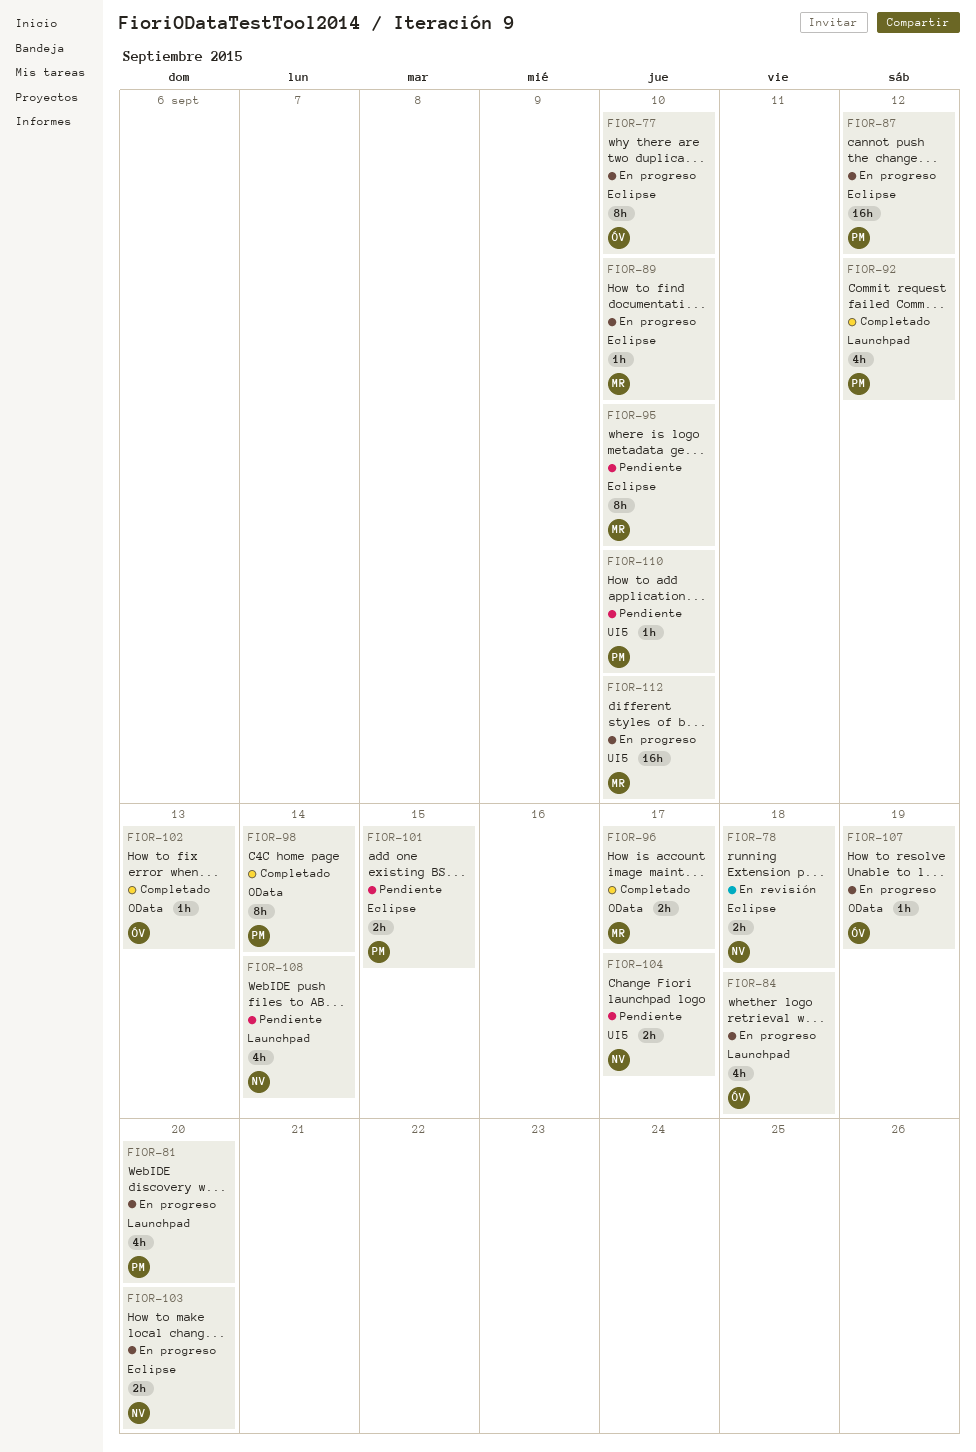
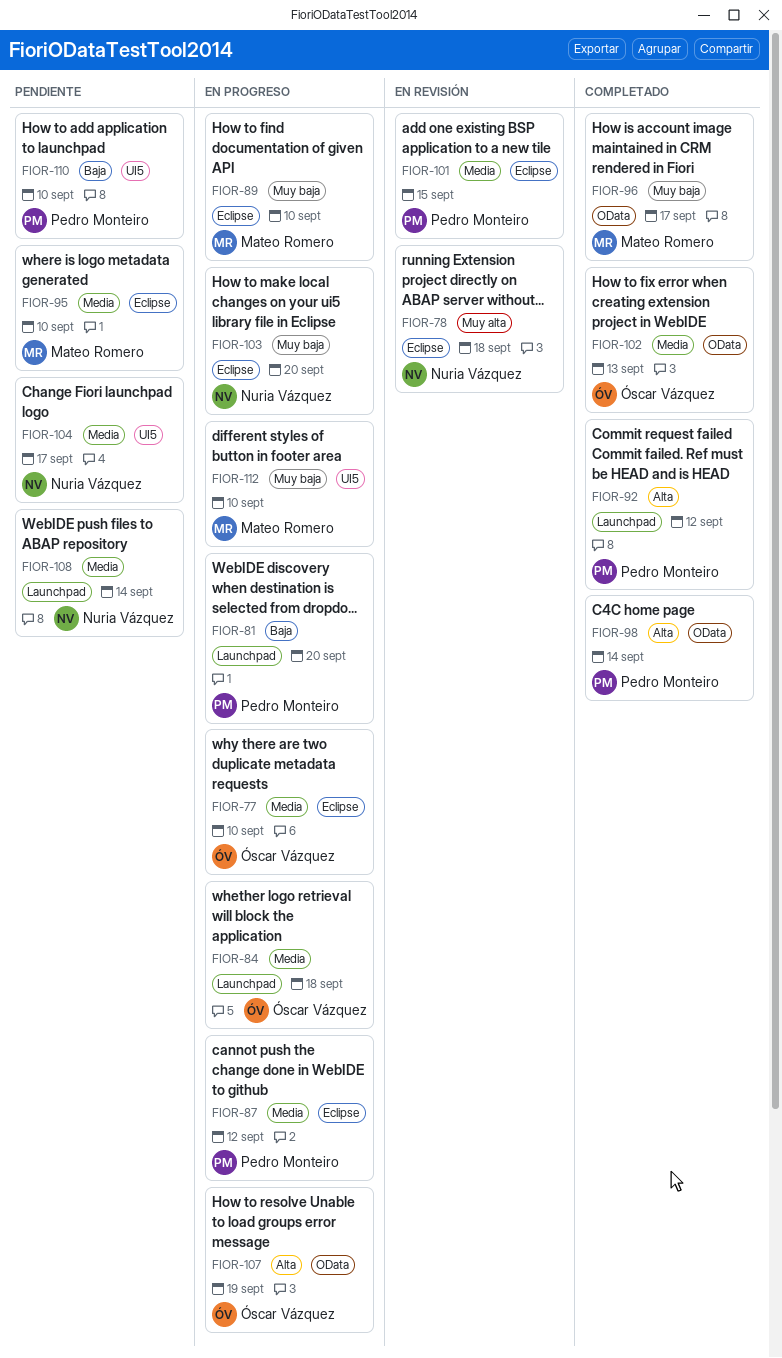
FIOR-101, status: Pendiente -> En revisión

